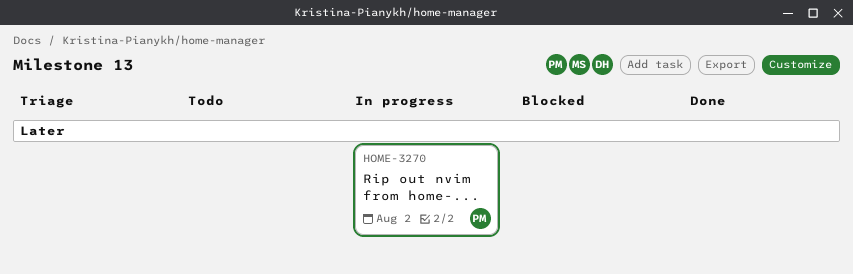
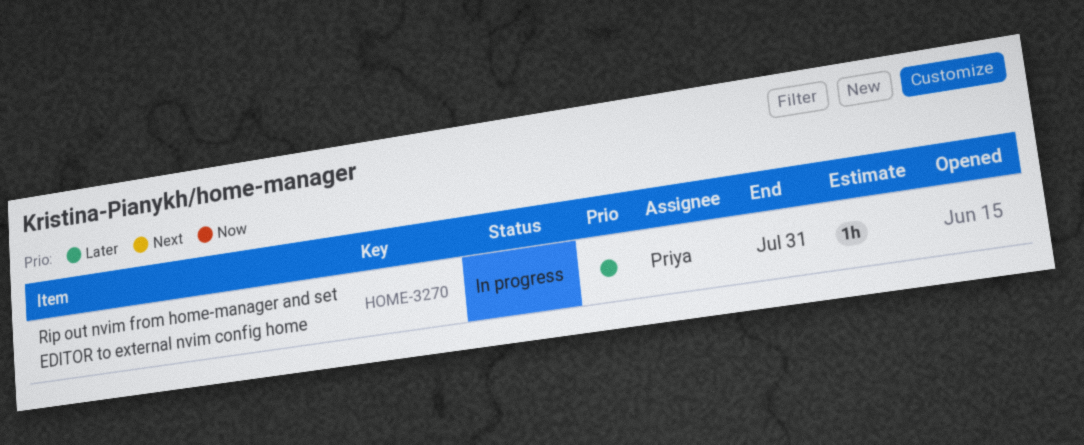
HOME-3270, due: Aug 2 -> Jul 31

